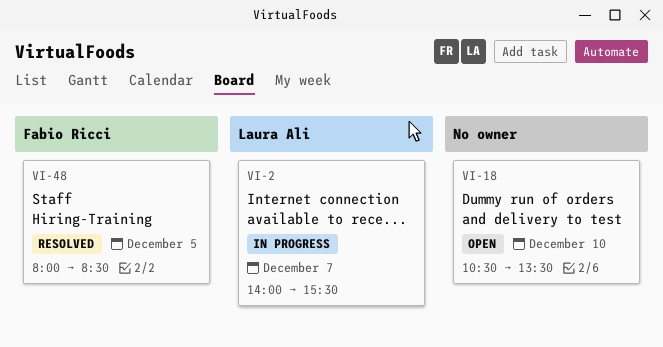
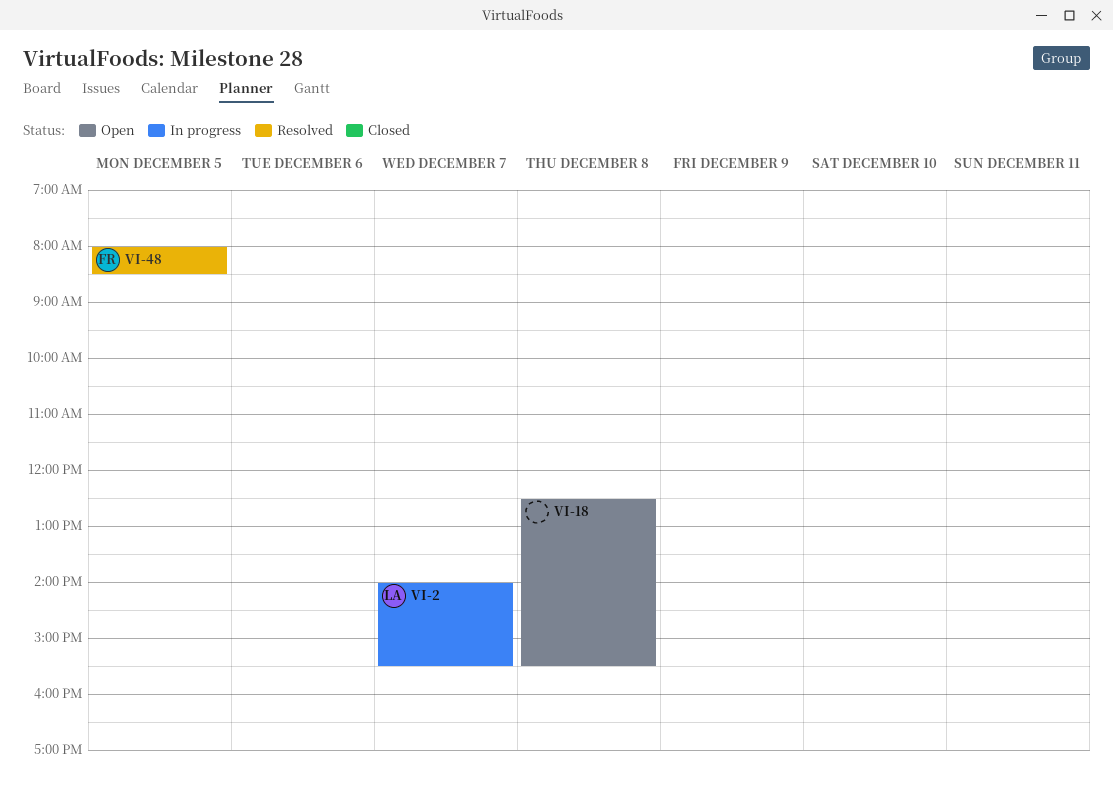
VI-18, day: Dec 10 -> Dec 8
VI-18, begins: 10:30 -> 12:30
VI-18, ends: 13:30 -> 15:30

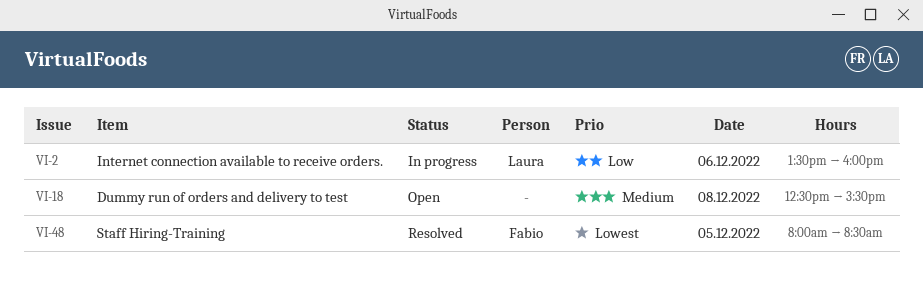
VI-2, day: Dec 7 -> Dec 6
VI-2, begins: 14:00 -> 13:30
VI-2, ends: 15:30 -> 16:00

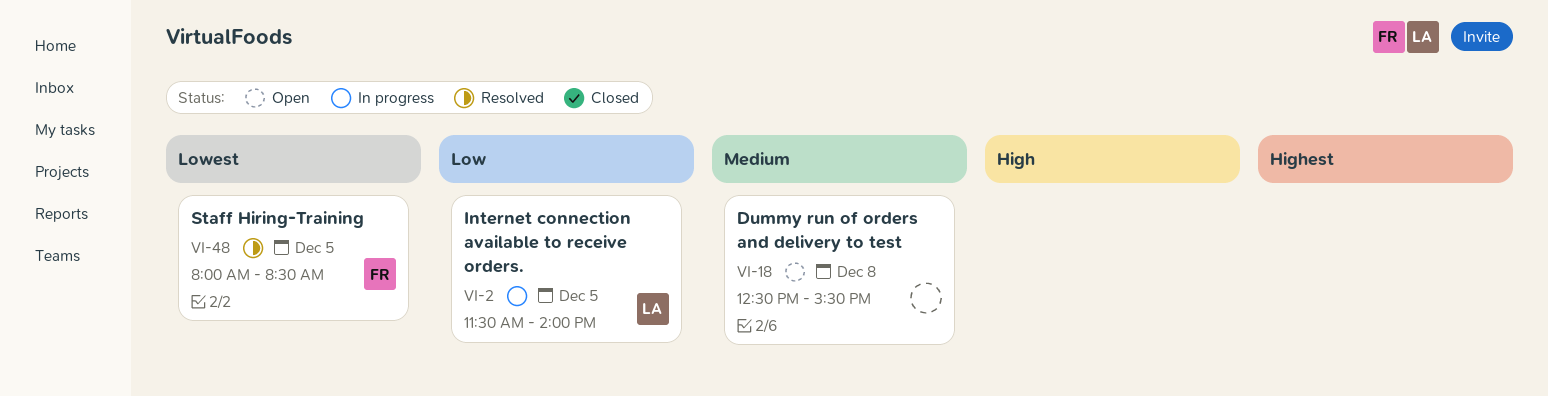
VI-2, day: Dec 6 -> Dec 5
VI-2, begins: 13:30 -> 11:30
VI-2, ends: 16:00 -> 14:00

